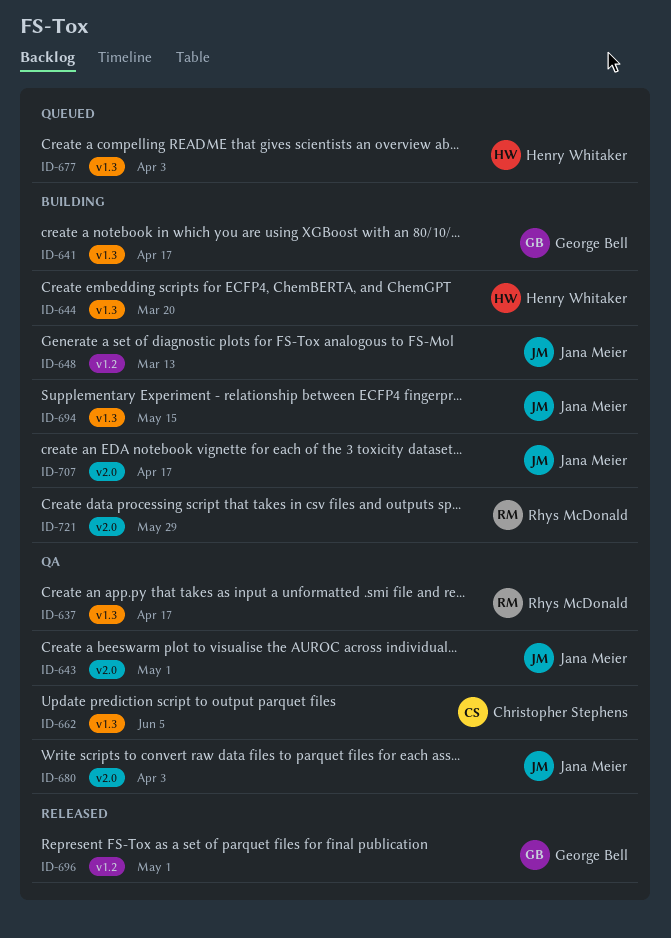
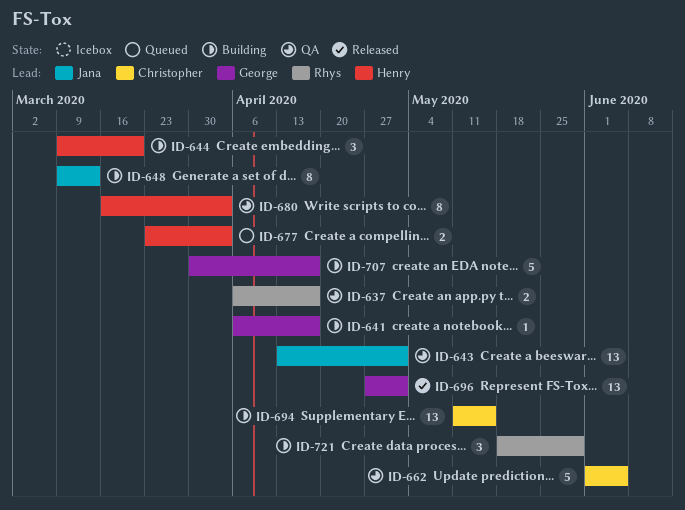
ID-680, owner: Jana Meier -> Henry Whitaker
ID-694, owner: Jana Meier -> Christopher Stephens
ID-707, owner: Jana Meier -> George Bell

